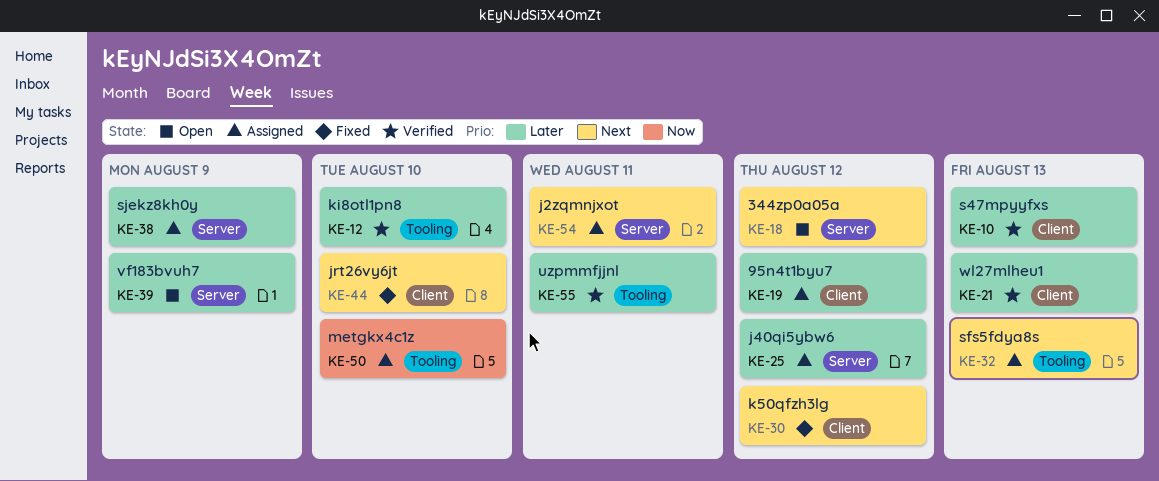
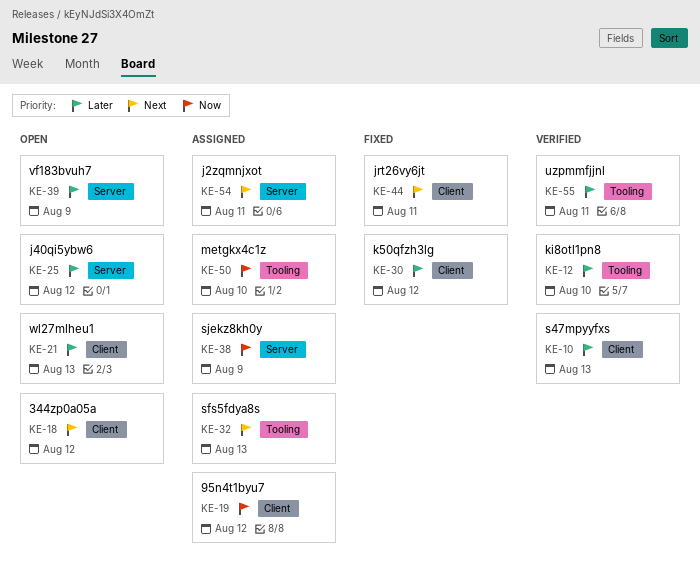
KE-18, label: Server -> Client
KE-19, priority: Later -> Now
KE-21, status: Verified -> Open
KE-25, status: Assigned -> Open
KE-30, priority: Next -> Later
KE-38, priority: Later -> Now
KE-44, due: Aug 10 -> Aug 11

